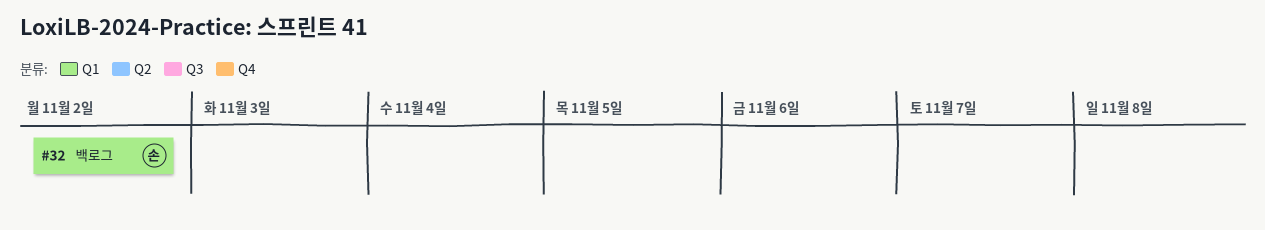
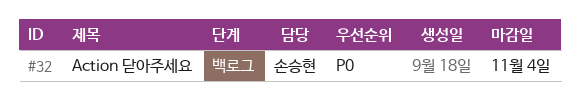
#32, due: Nov 2 -> Nov 4

